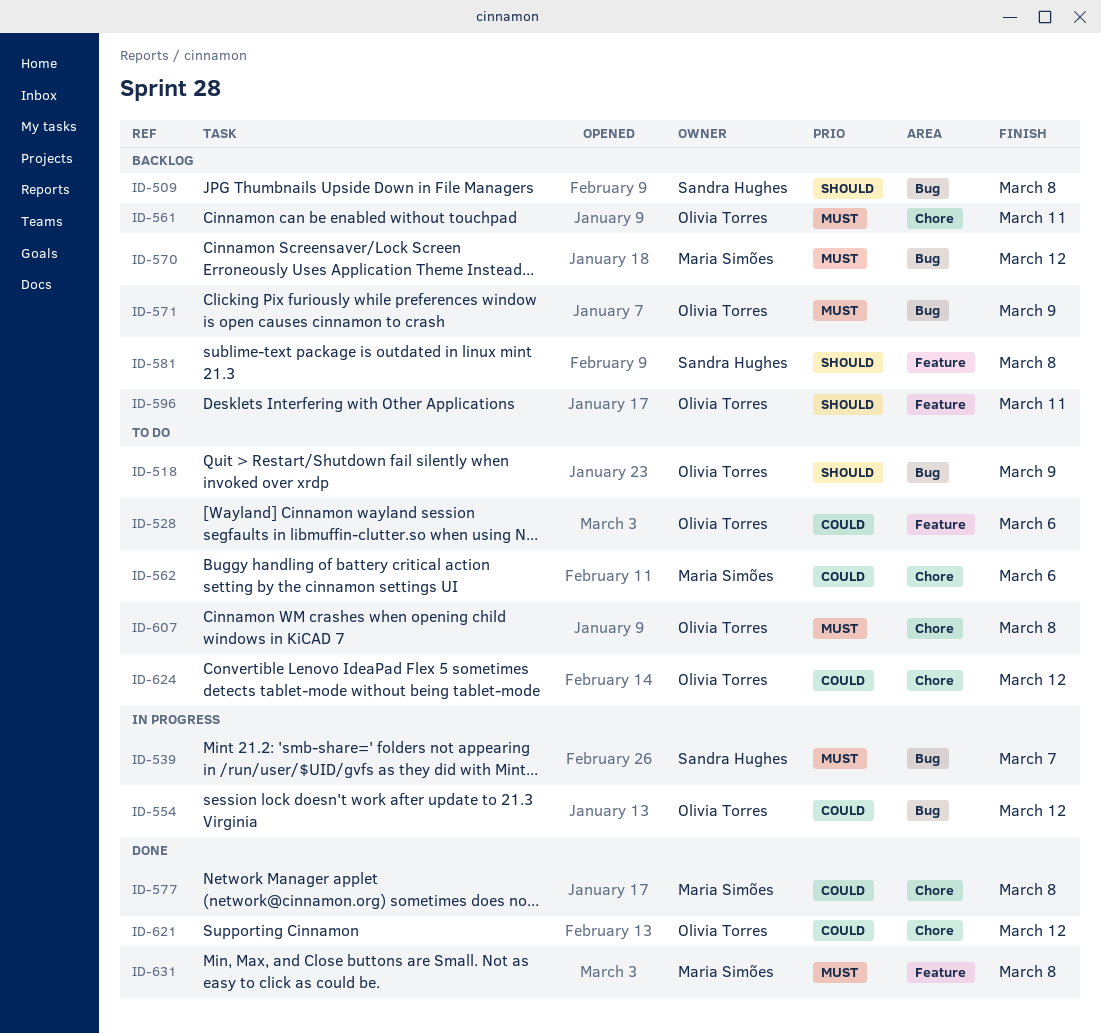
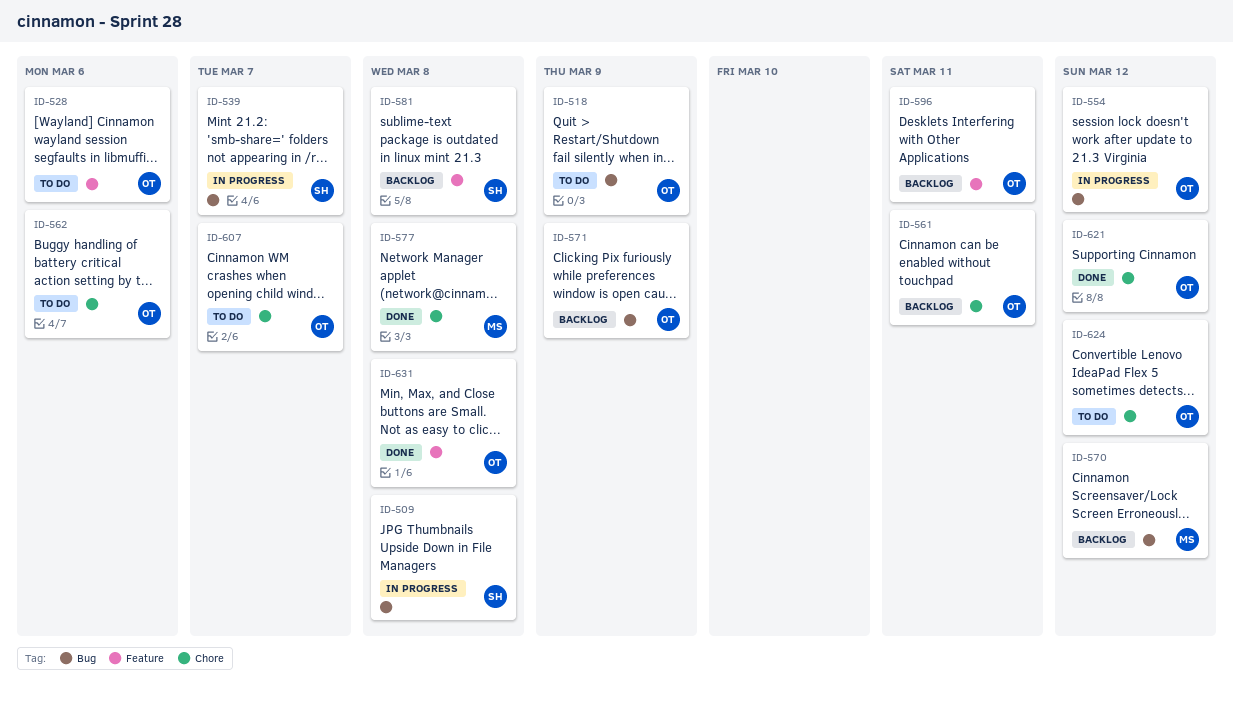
ID-509, status: Backlog -> In progress
ID-562, owner: Maria Simões -> Olivia Torres
ID-607, due: Mar 8 -> Mar 7
ID-631, owner: Maria Simões -> Olivia Torres

